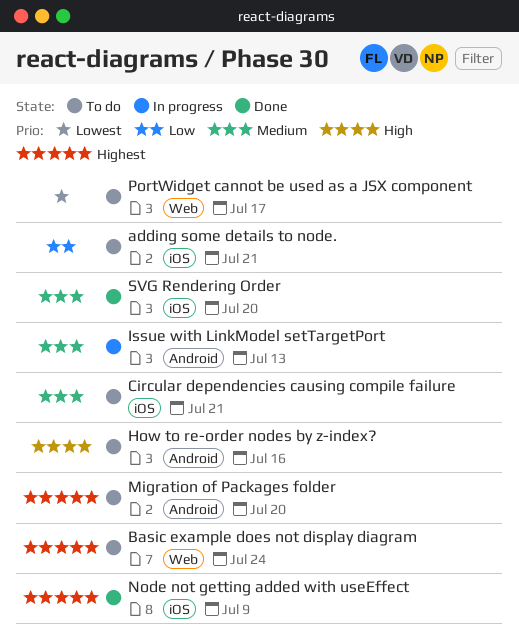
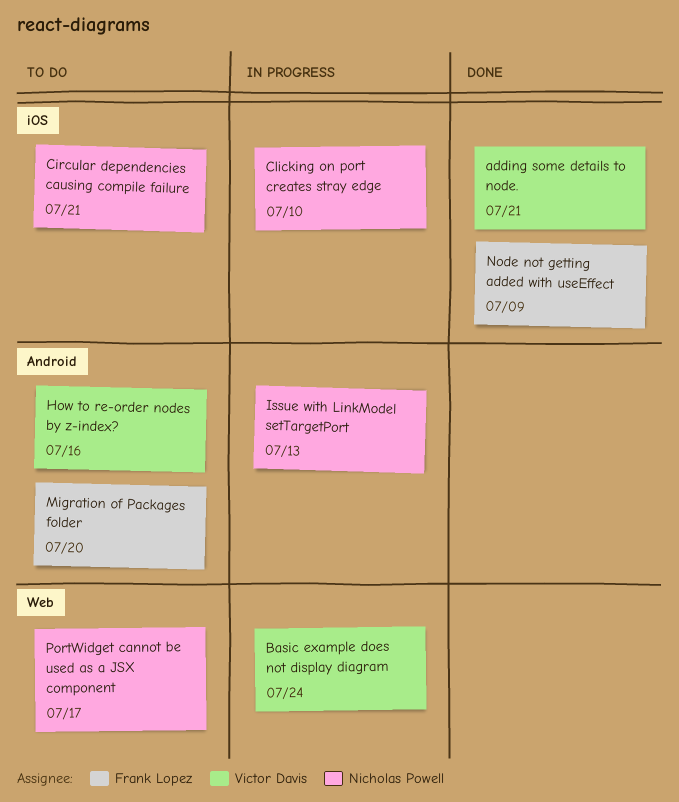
adding some details to node., status: To do -> Done
Basic example does not display diagram, status: To do -> In progress
Clicking on port creates stray edge: none -> present
SVG Rendering Order: present -> none

